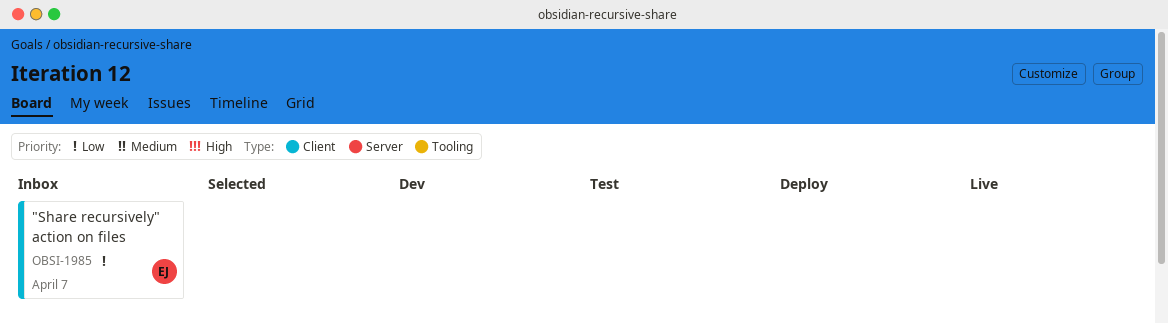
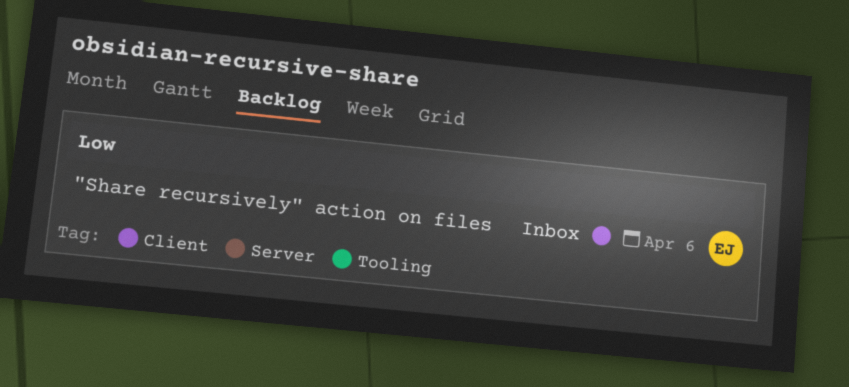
"Share recursively" action on files, due: Apr 7 -> Apr 6

